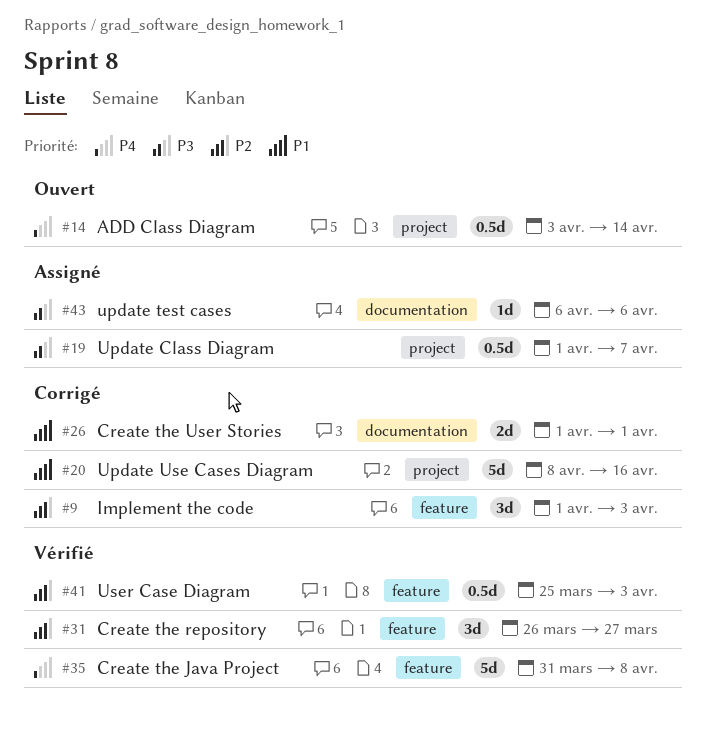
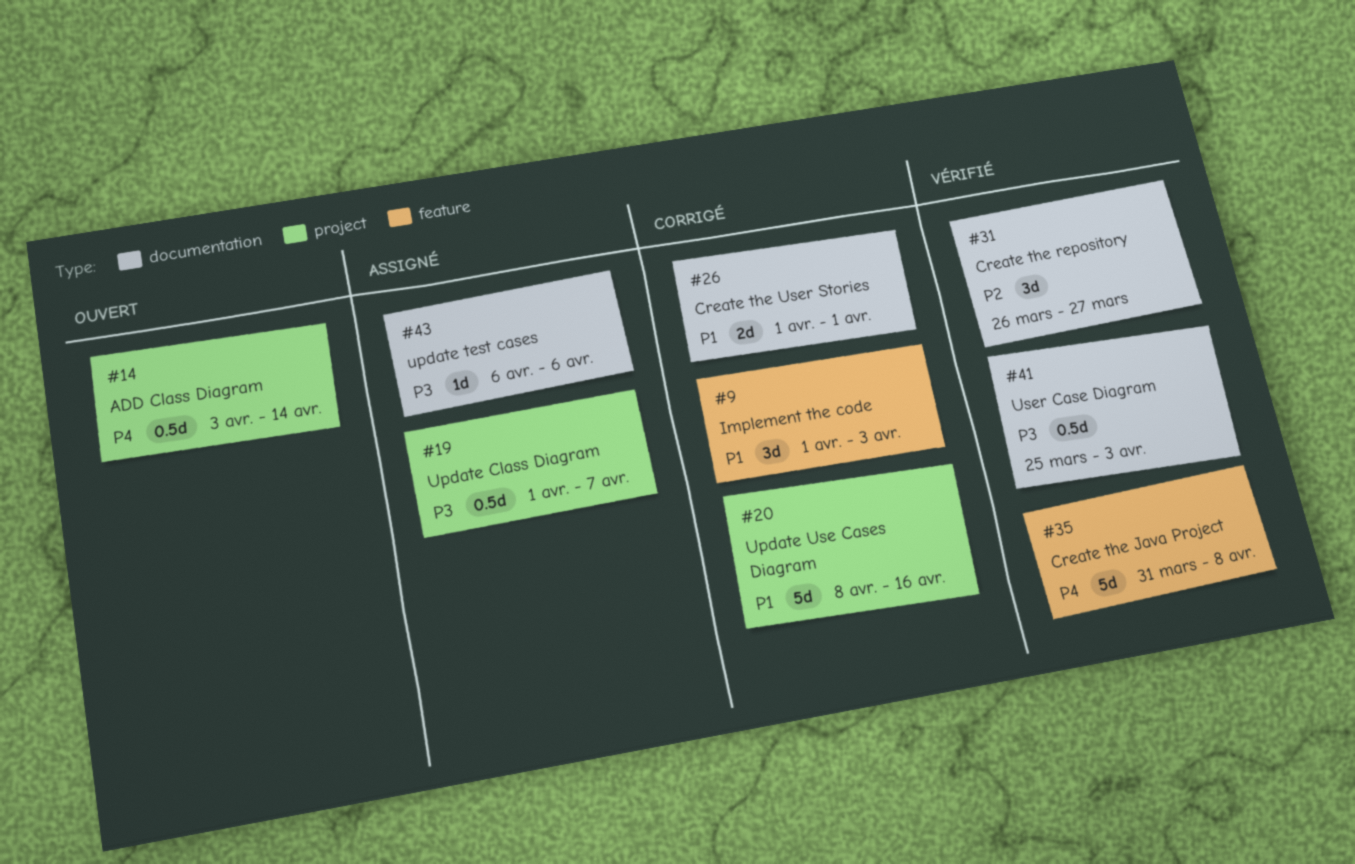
#9, priority: P2 -> P1
#31, label: feature -> documentation
#41, priority: P2 -> P3
#41, label: feature -> documentation

